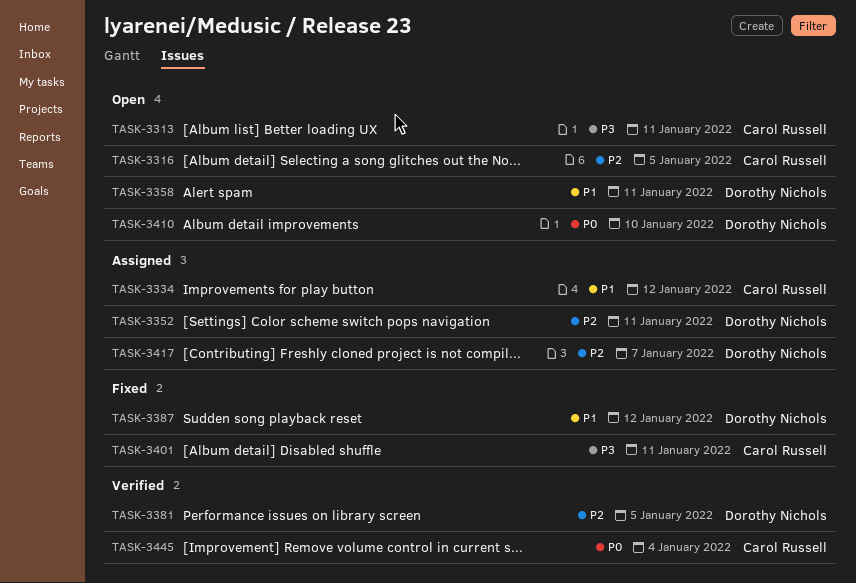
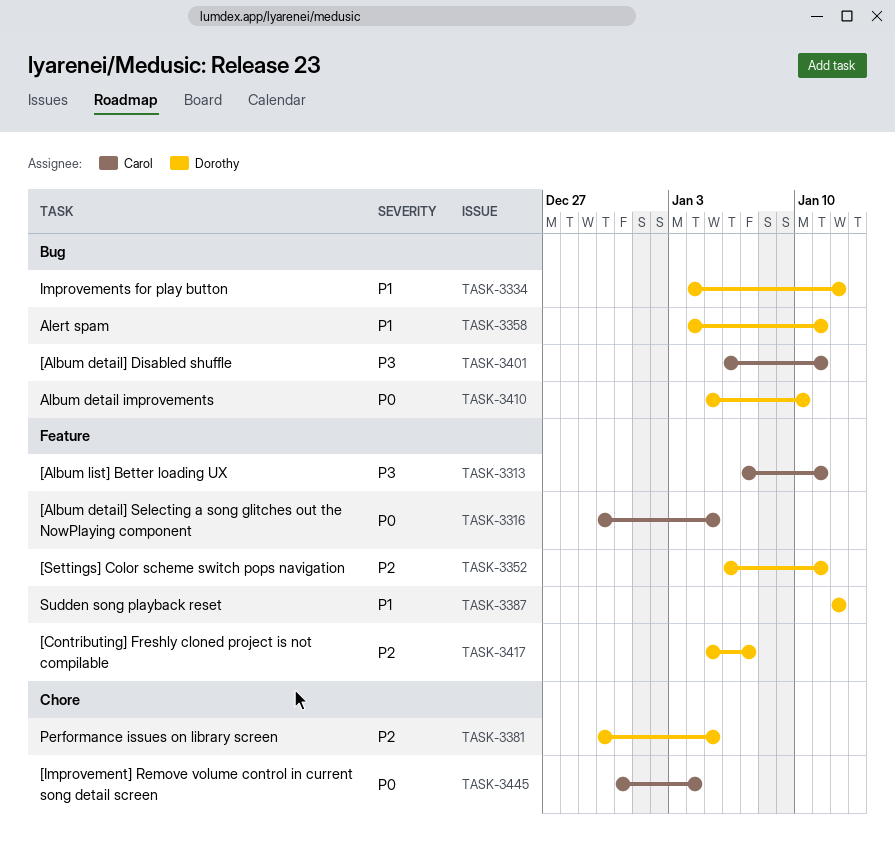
TASK-3316, priority: P2 -> P0
TASK-3334, owner: Carol Russell -> Dorothy Nichols

